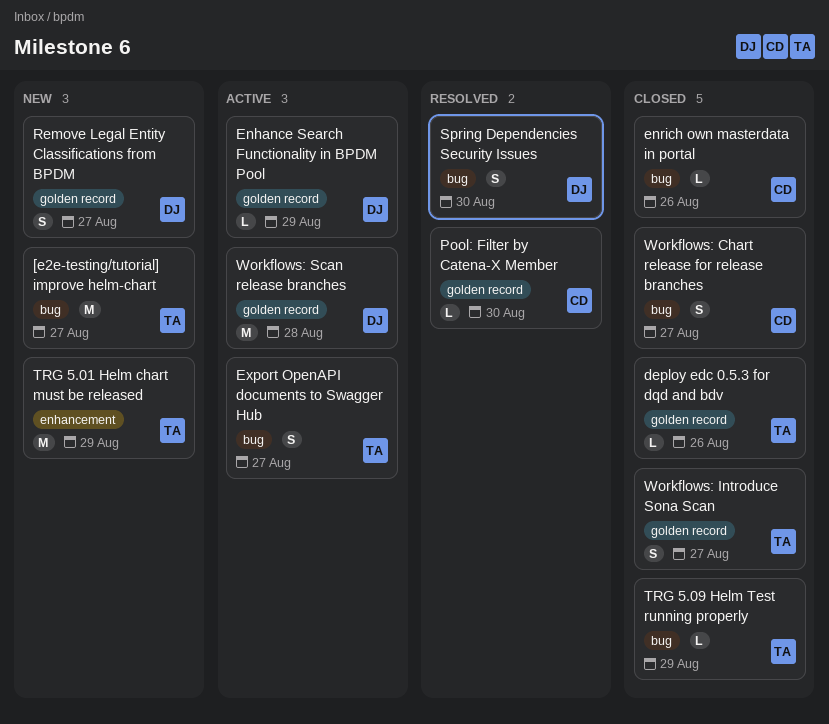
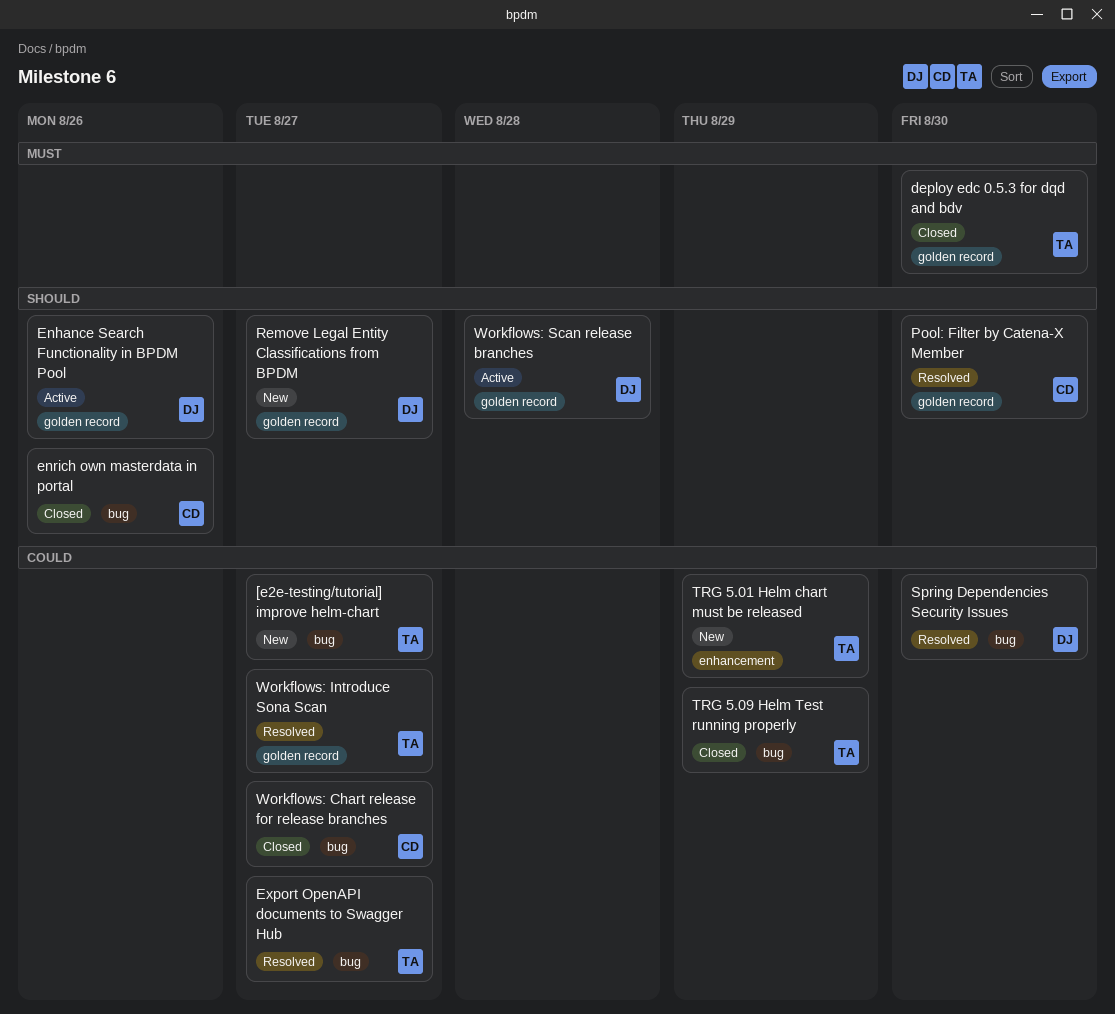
deploy edc 0.5.3 for dqd and bdv, due: Aug 26 -> Aug 30
Enhance Search Functionality in BPDM Pool, due: Aug 29 -> Aug 26
Export OpenAPI documents to Swagger Hub, status: Active -> Resolved
Workflows: Introduce Sona Scan, status: Closed -> Resolved

